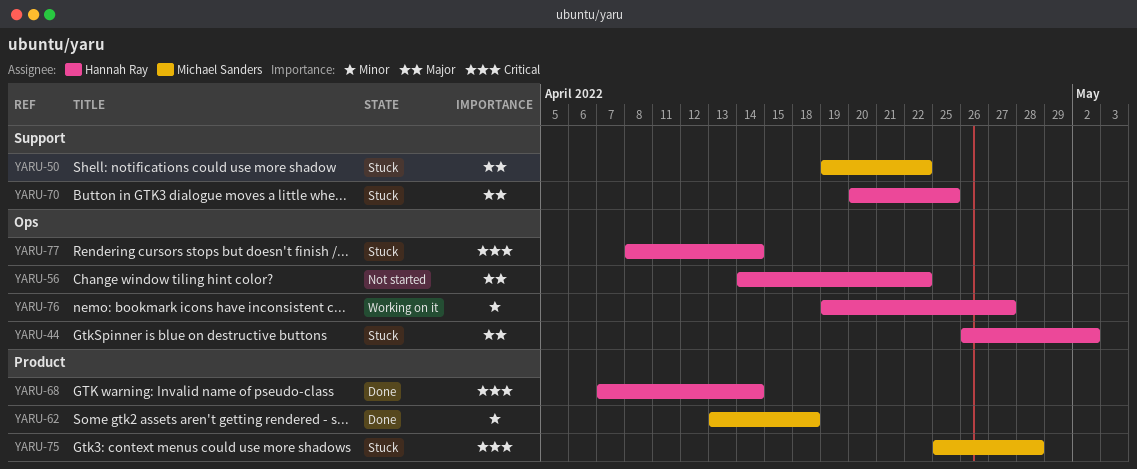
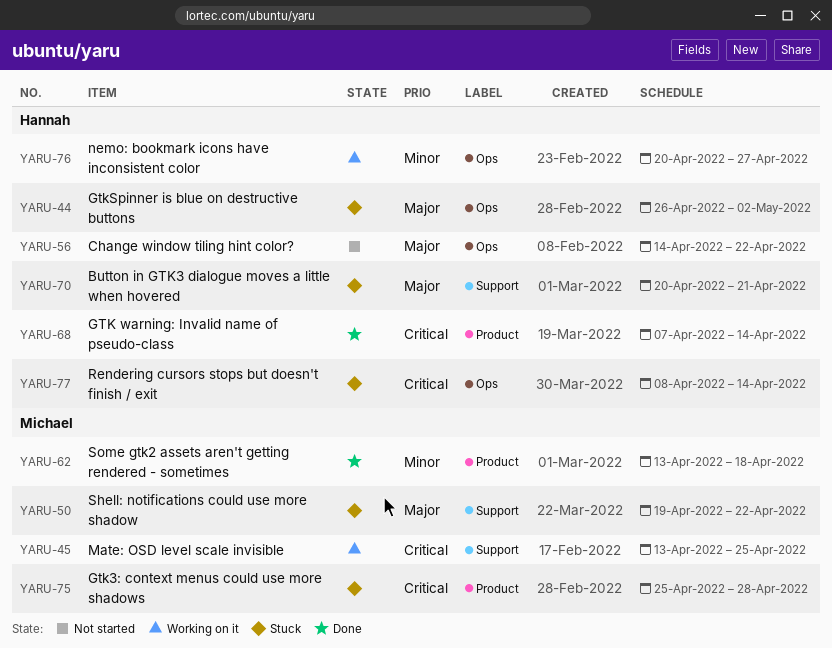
YARU-45: none -> present
YARU-70, due: Apr 25 -> Apr 21
YARU-76, start: Apr 19 -> Apr 20

